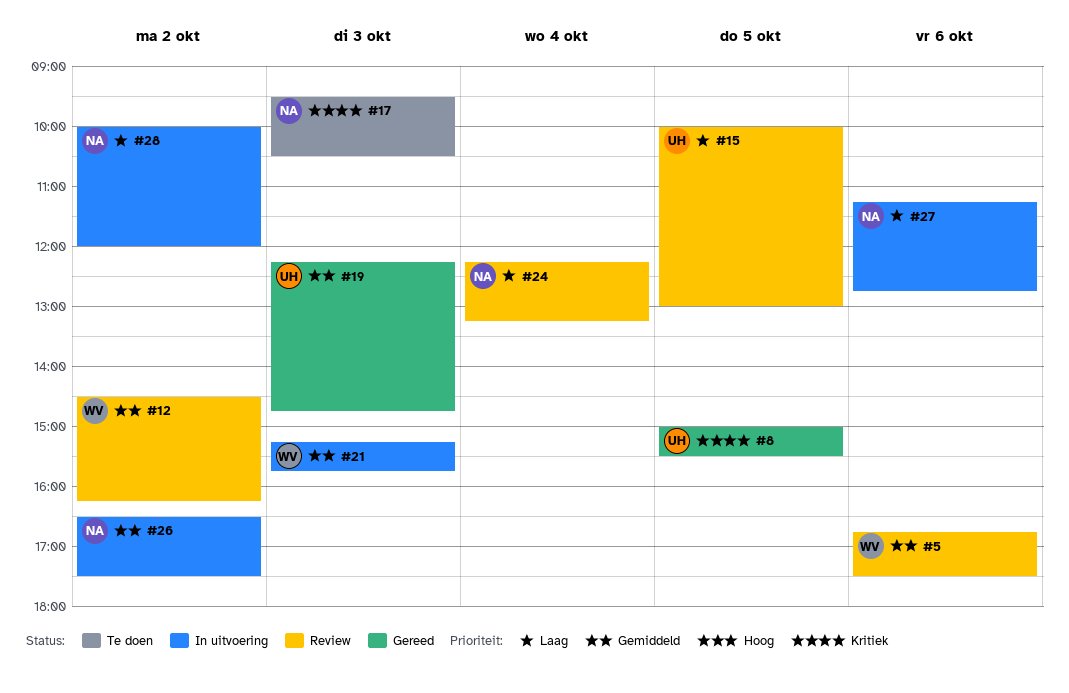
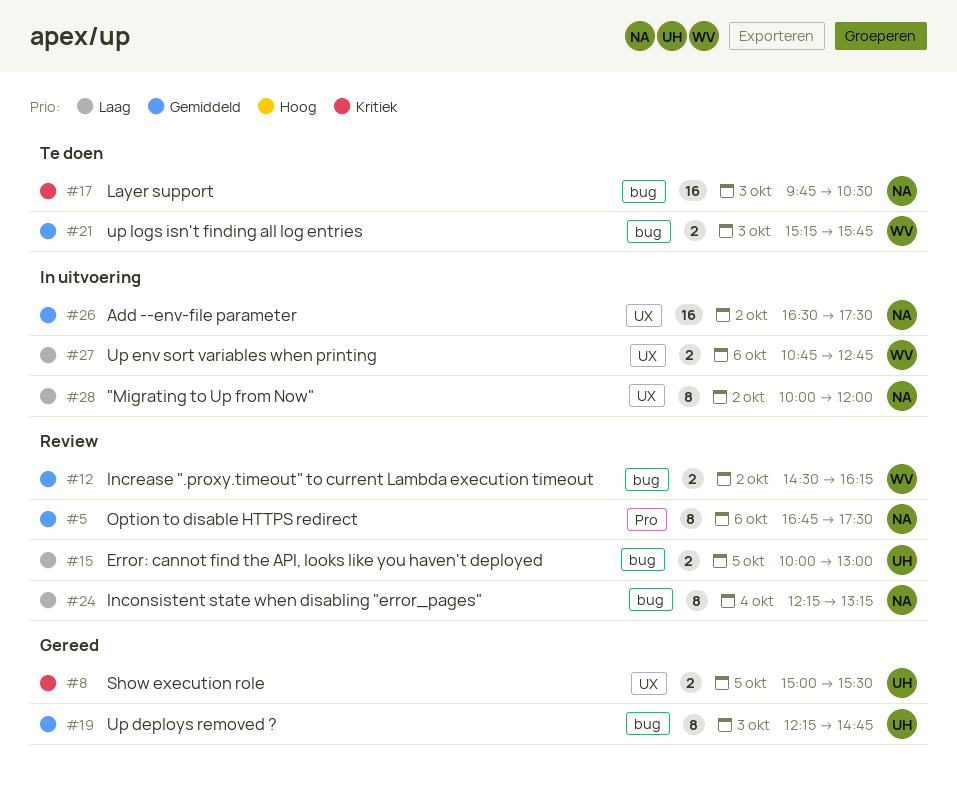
#5, owner: WV -> NA
#17, begins: 09:30 -> 09:45
#21, status: In uitvoering -> Te doen
#27, owner: NA -> WV
#27, begins: 11:15 -> 10:45

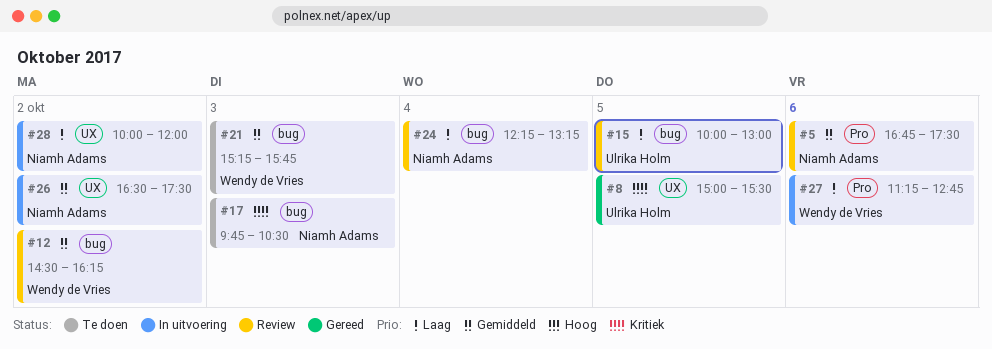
#19: present -> none
#27, label: UX -> Pro
#27, begins: 10:45 -> 11:15

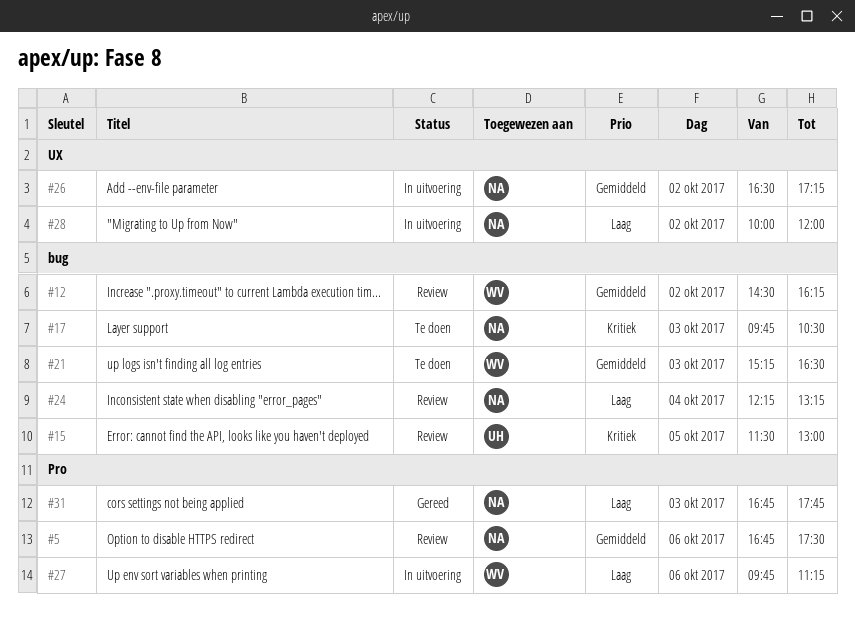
#8: present -> none
#15, priority: Laag -> Kritiek
#15, begins: 10:00 -> 11:30
#21, ends: 15:45 -> 16:30
#26, ends: 17:30 -> 17:15
#27, begins: 11:15 -> 09:45
#27, ends: 12:45 -> 11:15
#31: none -> present

